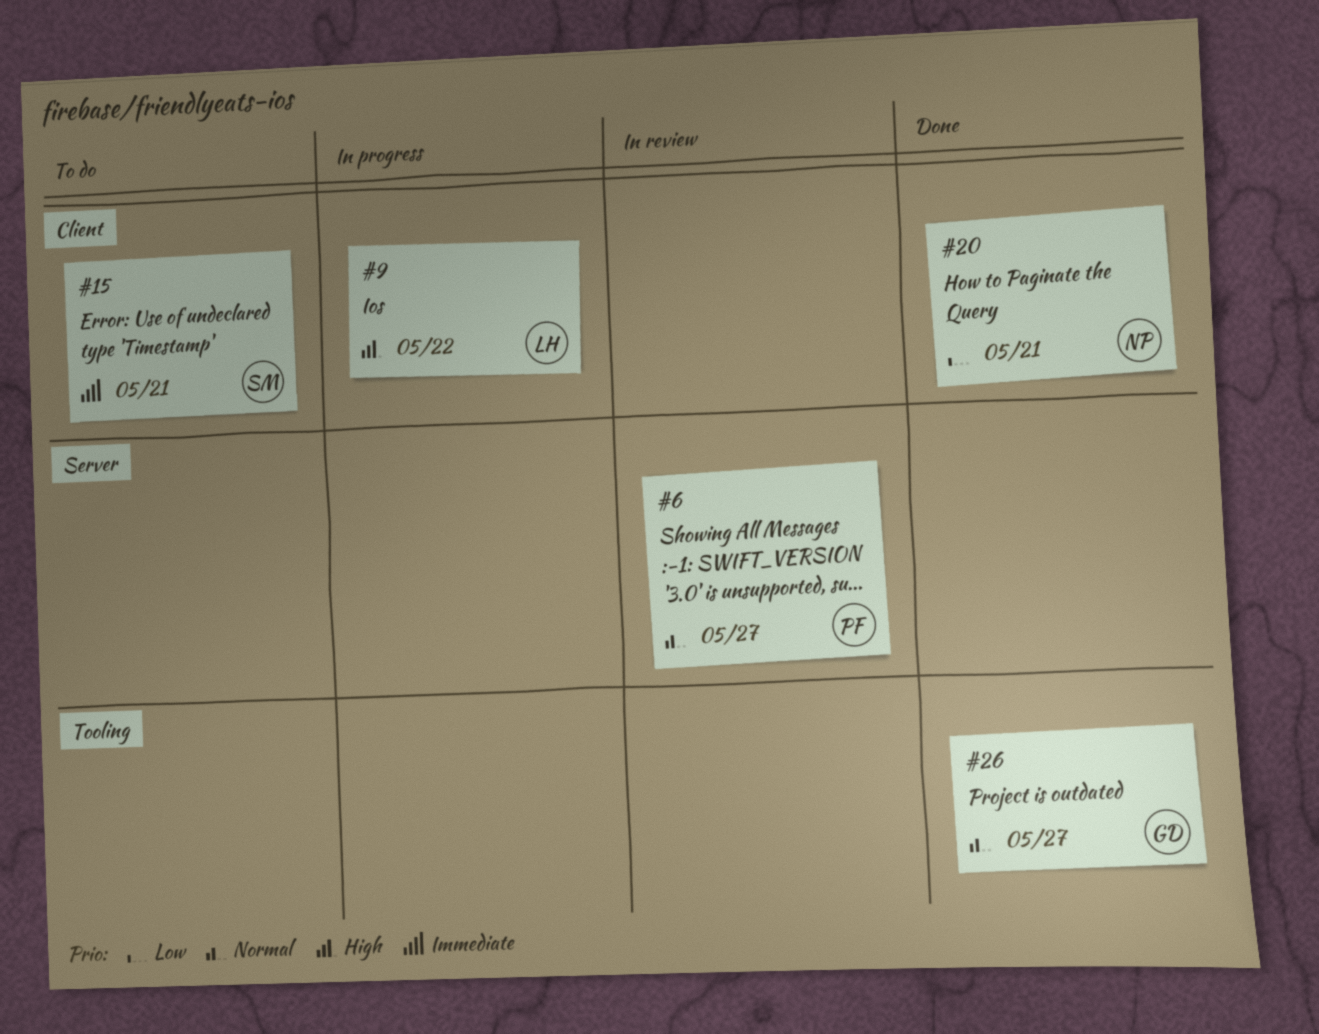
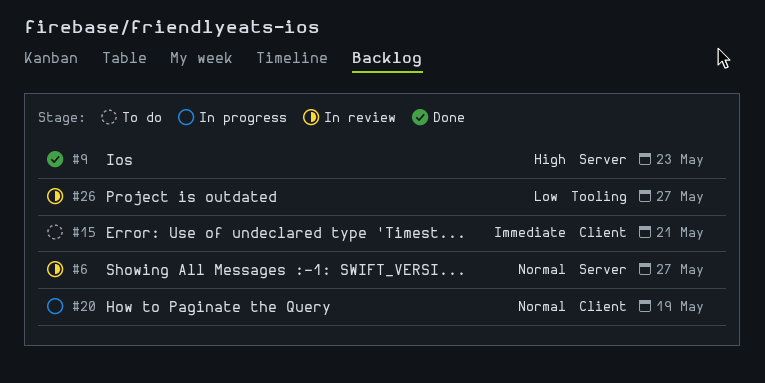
#9, status: In progress -> Done
#9, label: Client -> Server
#9, due: May 22 -> May 23
#20, status: Done -> In progress
#20, priority: Low -> Normal
#20, due: May 21 -> May 19
#26, status: Done -> In review
#26, priority: Normal -> Low

